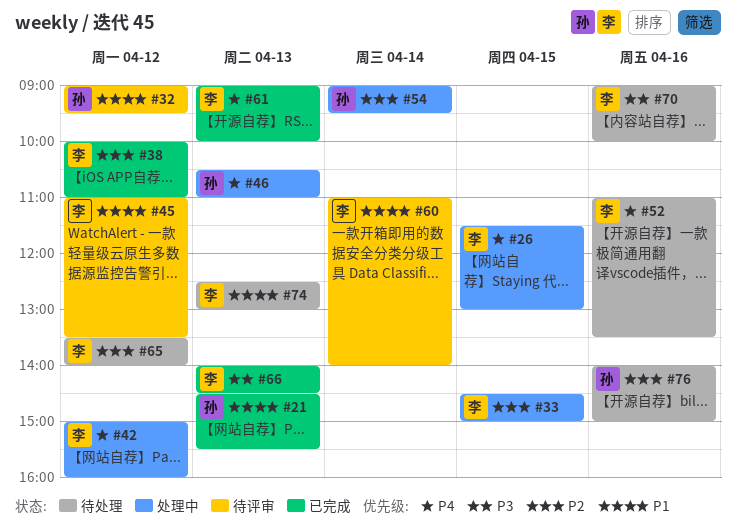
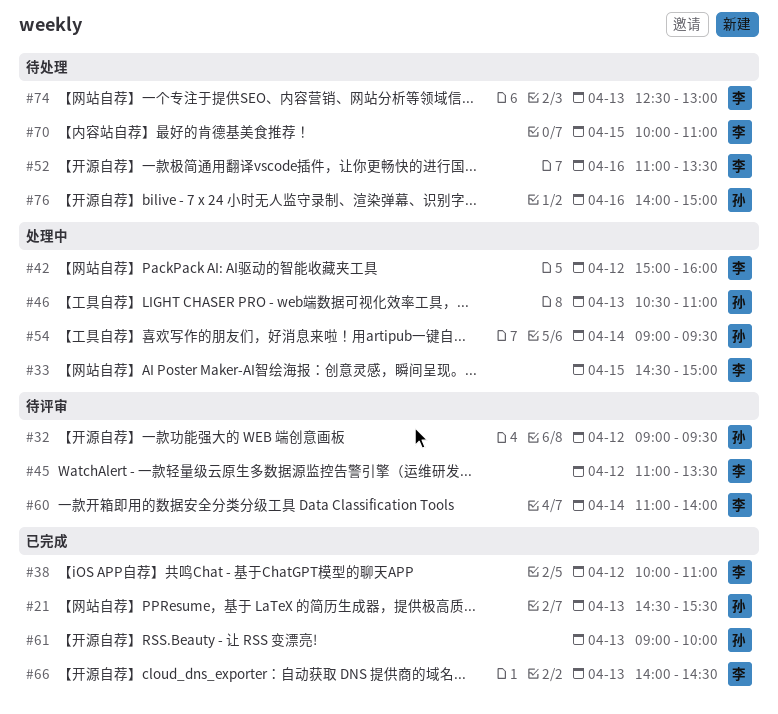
#26: present -> none
#61, owner: 李 -> 孙
#65: present -> none
#70, day: Apr 16 -> Apr 15
#70, begins: 09:00 -> 10:00
#70, ends: 10:00 -> 11:00

